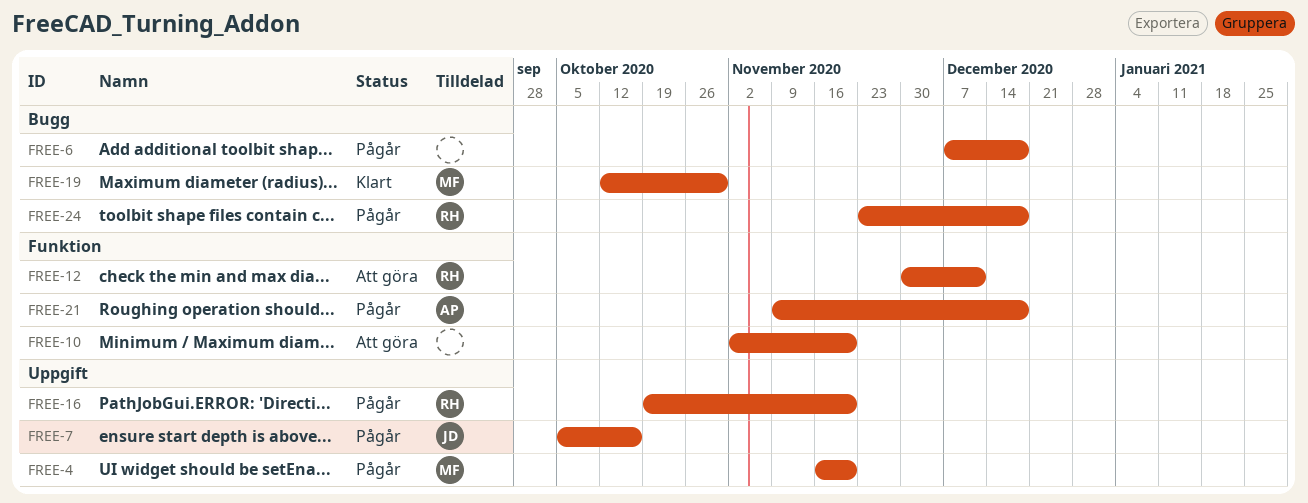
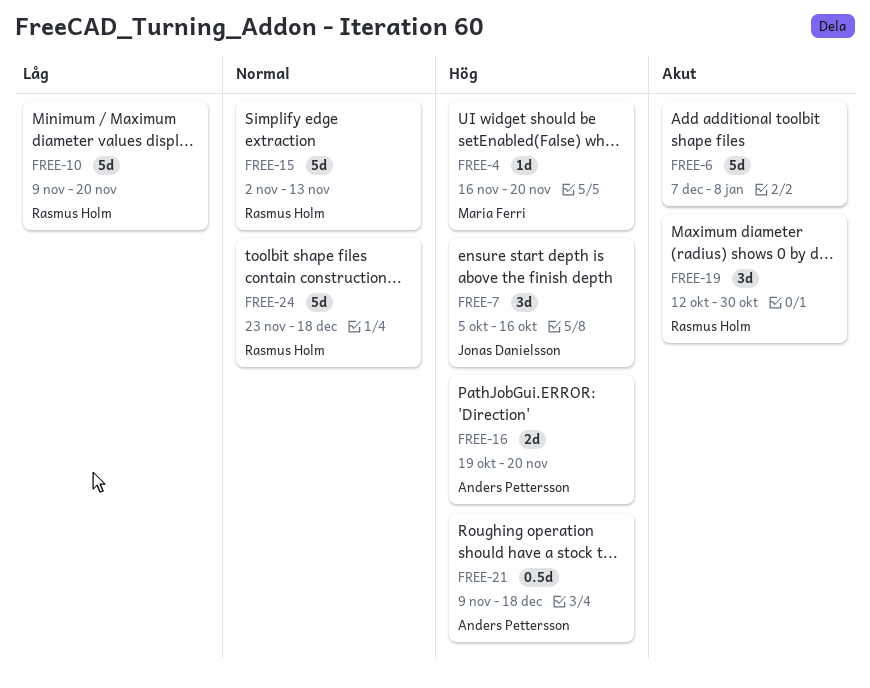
FREE-6, due: Dec 18 -> Jan 8
FREE-10, owner: none -> Rasmus Holm
FREE-10, start: Nov 2 -> Nov 9
FREE-12: present -> none
FREE-15: none -> present
FREE-16, owner: Rasmus Holm -> Anders Pettersson
FREE-19, owner: Maria Ferri -> Rasmus Holm

